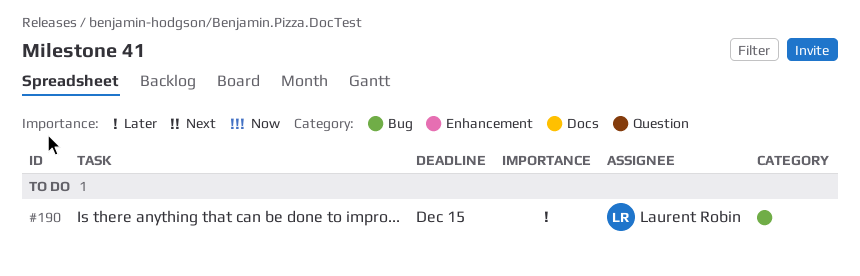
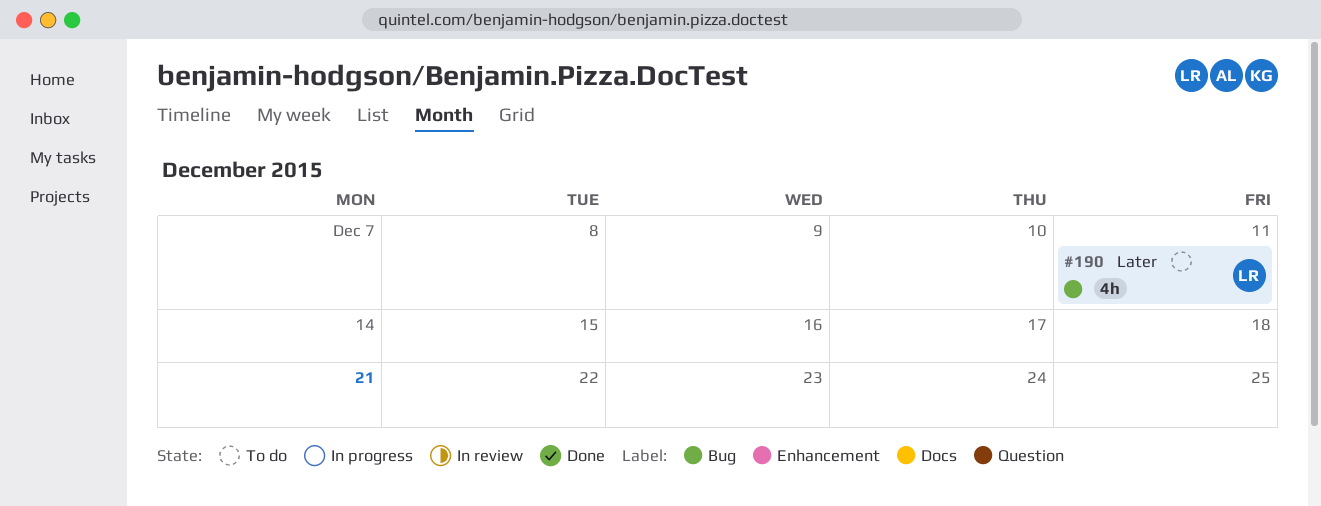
#190, due: Dec 15 -> Dec 11

